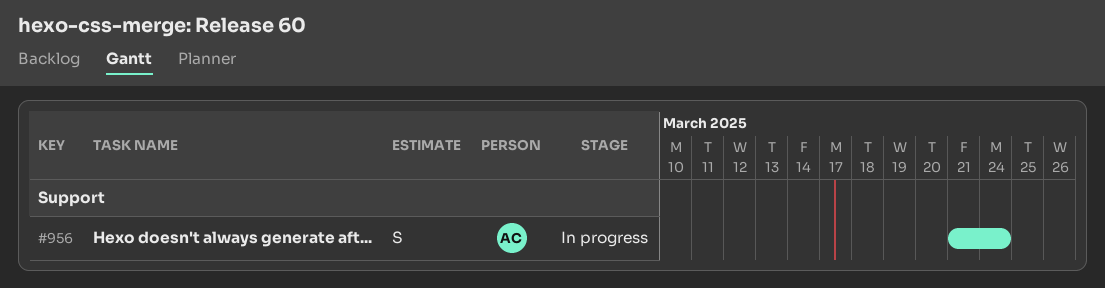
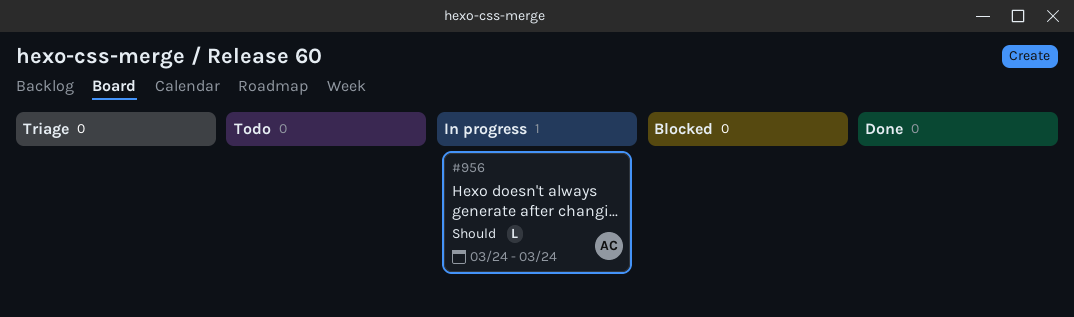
#956, estimate: S -> L
#956, start: Mar 21 -> Mar 24

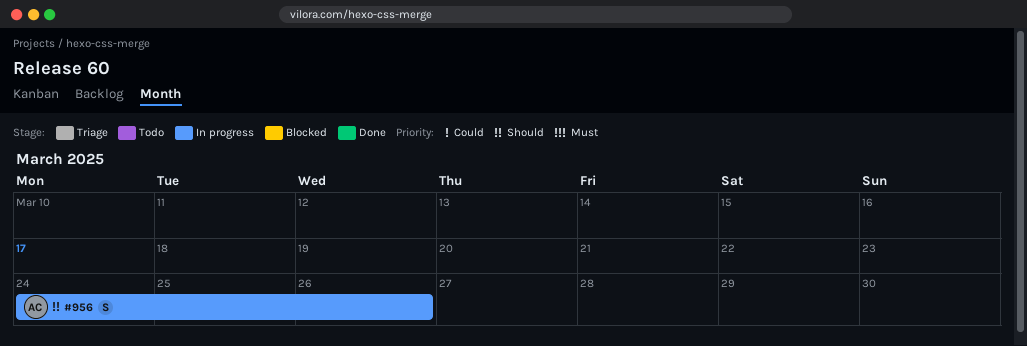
#956, estimate: L -> S
#956, due: Mar 24 -> Mar 26

